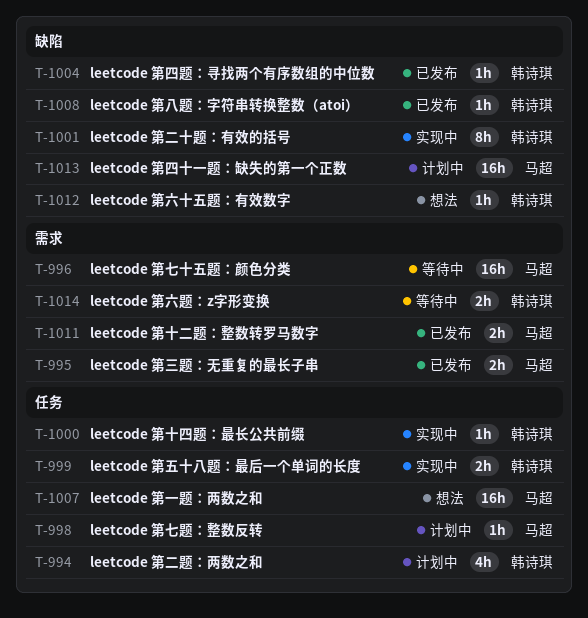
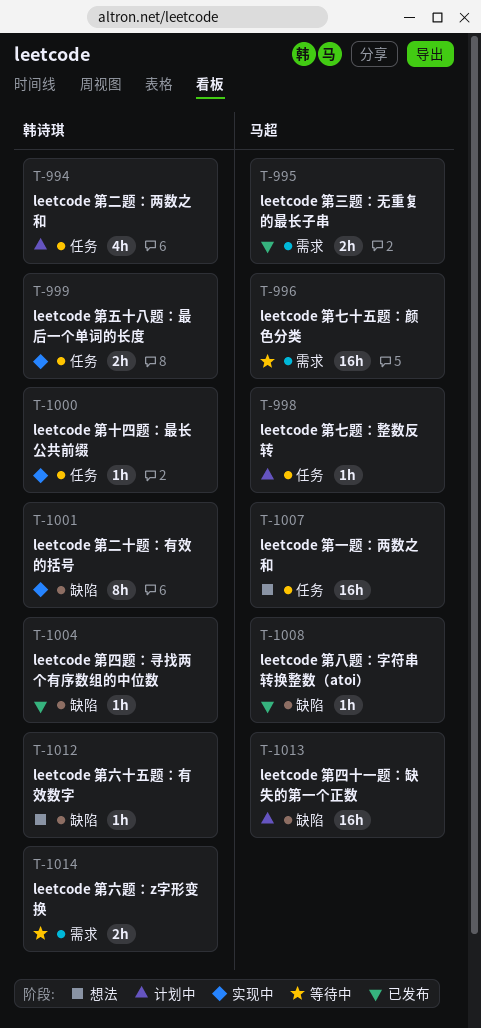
T-1008, owner: 韩诗琪 -> 马超
T-1011: present -> none

